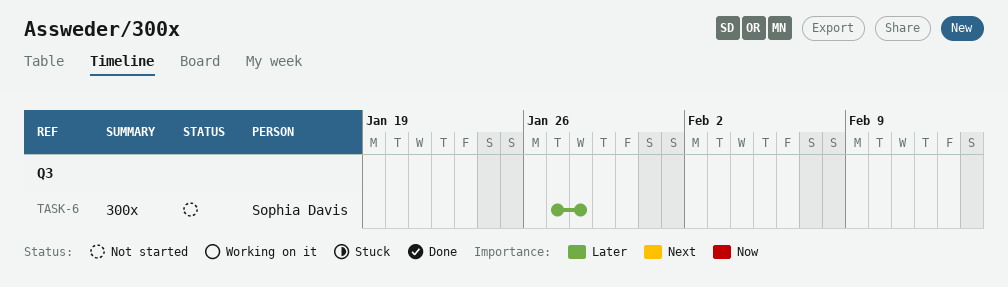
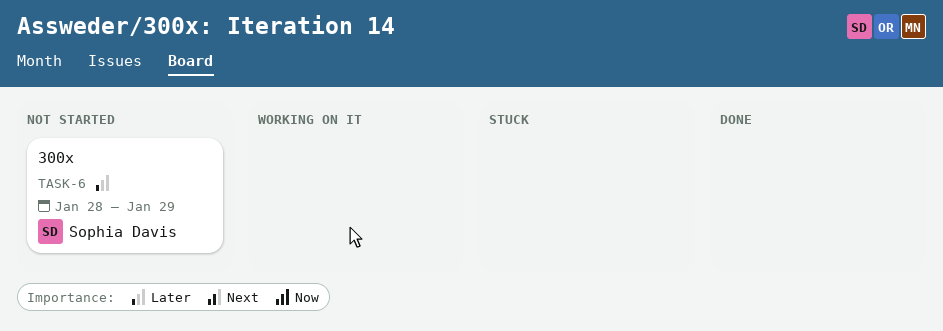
TASK-6, start: Jan 27 -> Jan 28
TASK-6, due: Jan 28 -> Jan 29

